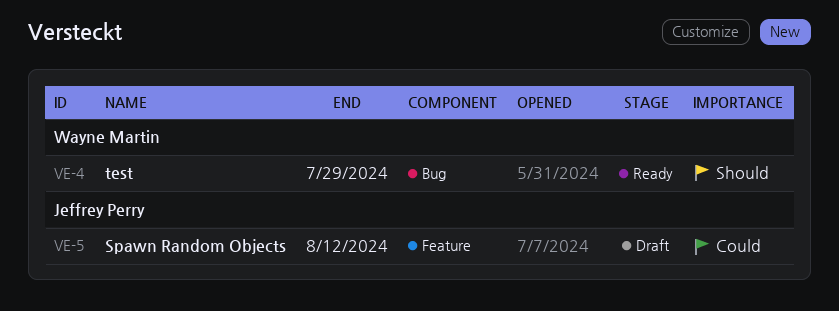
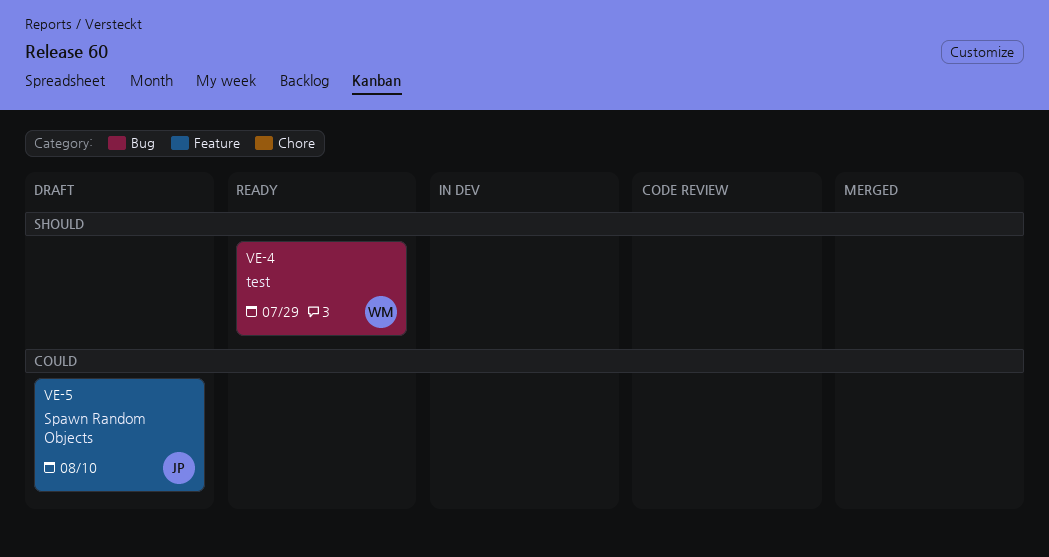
VE-5, due: Aug 12 -> Aug 10

